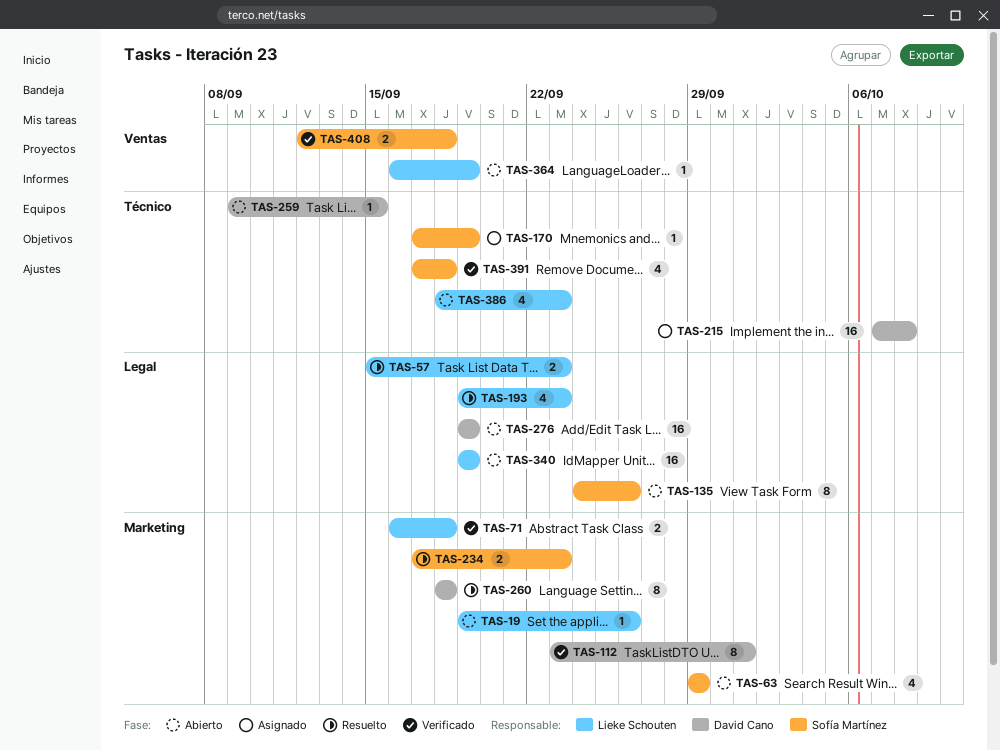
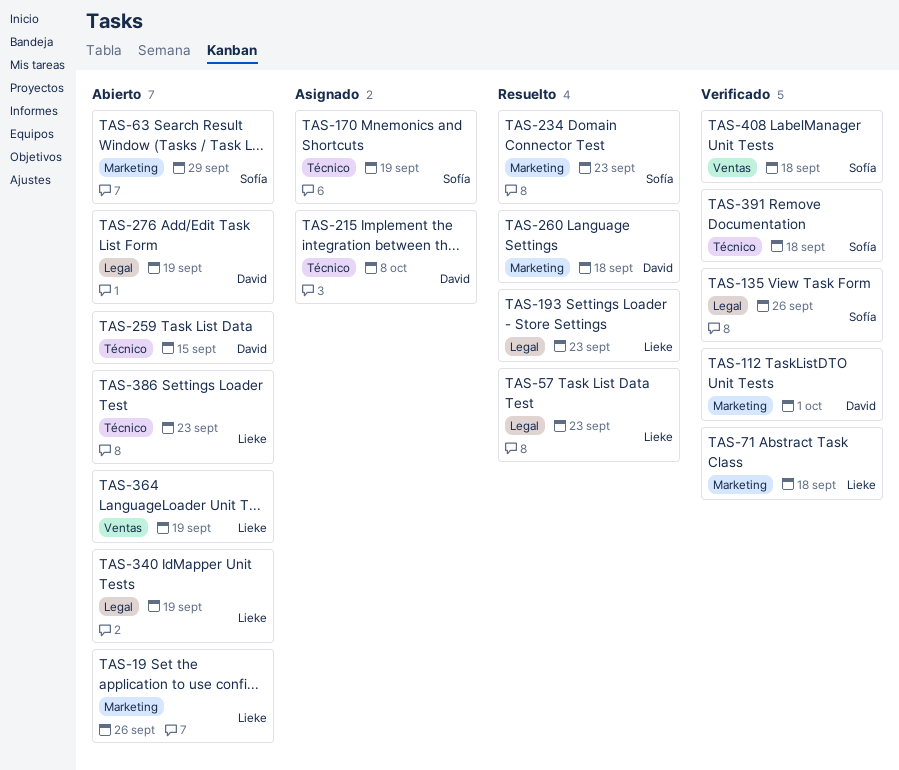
TAS-135, status: Abierto -> Verificado

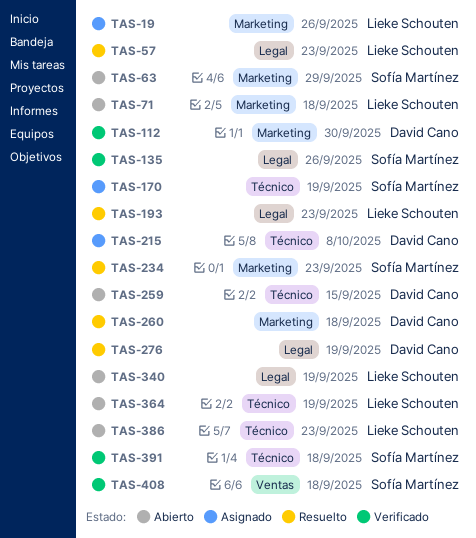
TAS-19, status: Abierto -> Asignado
TAS-71, status: Verificado -> Abierto
TAS-112, due: Oct 1 -> Sep 30
TAS-276, status: Abierto -> Resuelto
TAS-364, label: Ventas -> Técnico

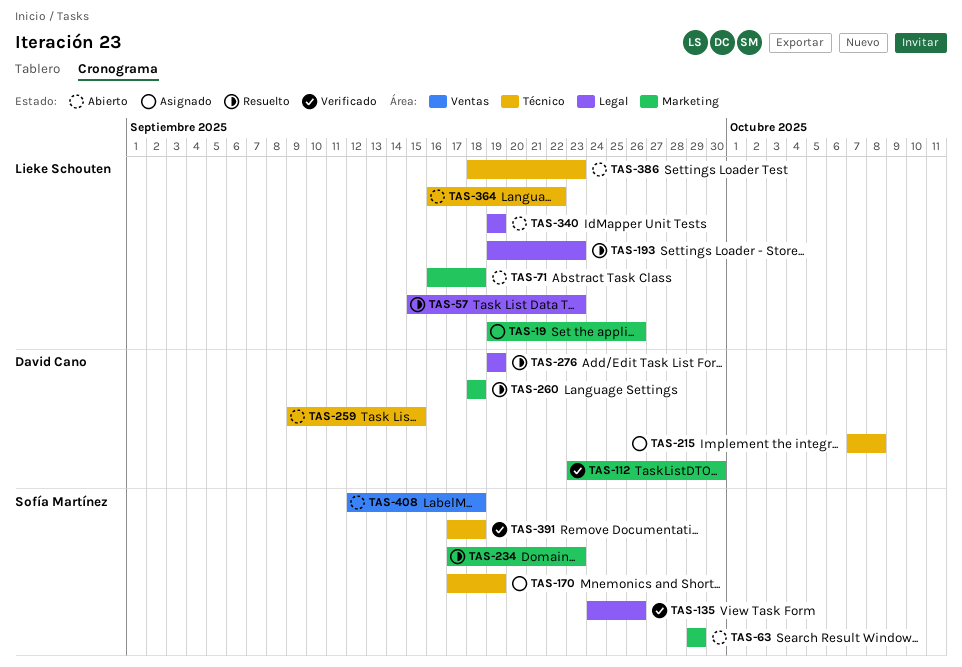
TAS-364, due: Sep 19 -> Sep 22
TAS-408, status: Verificado -> Abierto

